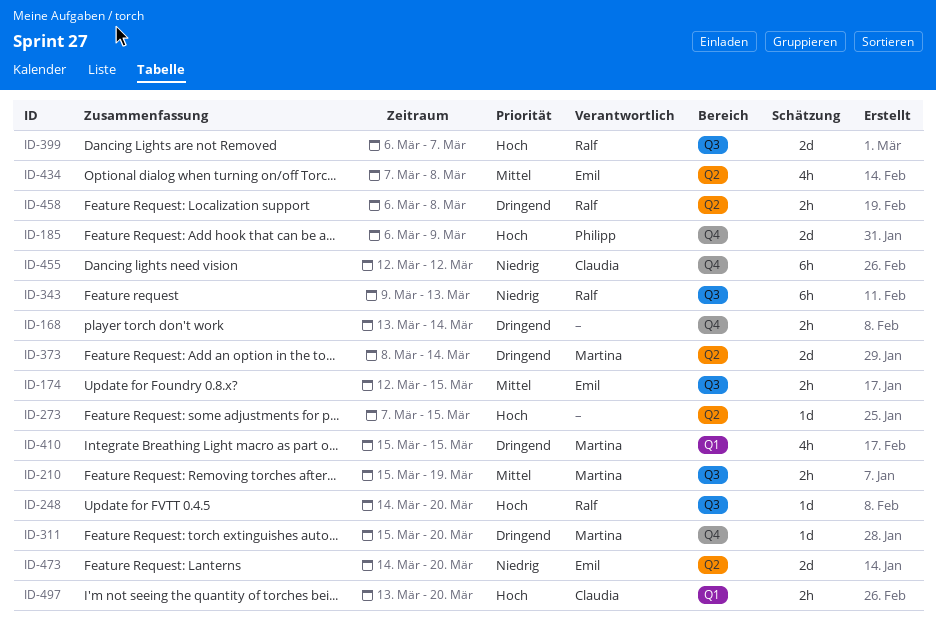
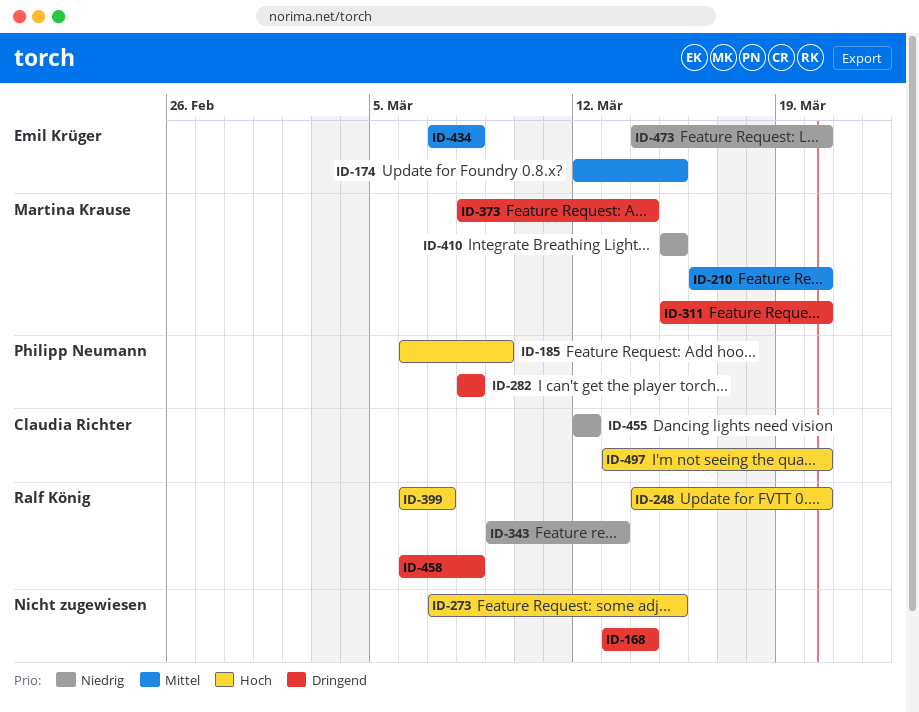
ID-210, start: Mar 15 -> Mar 16
ID-210, due: Mar 19 -> Mar 20
ID-282: none -> present
ID-410, priority: Dringend -> Niedrig

